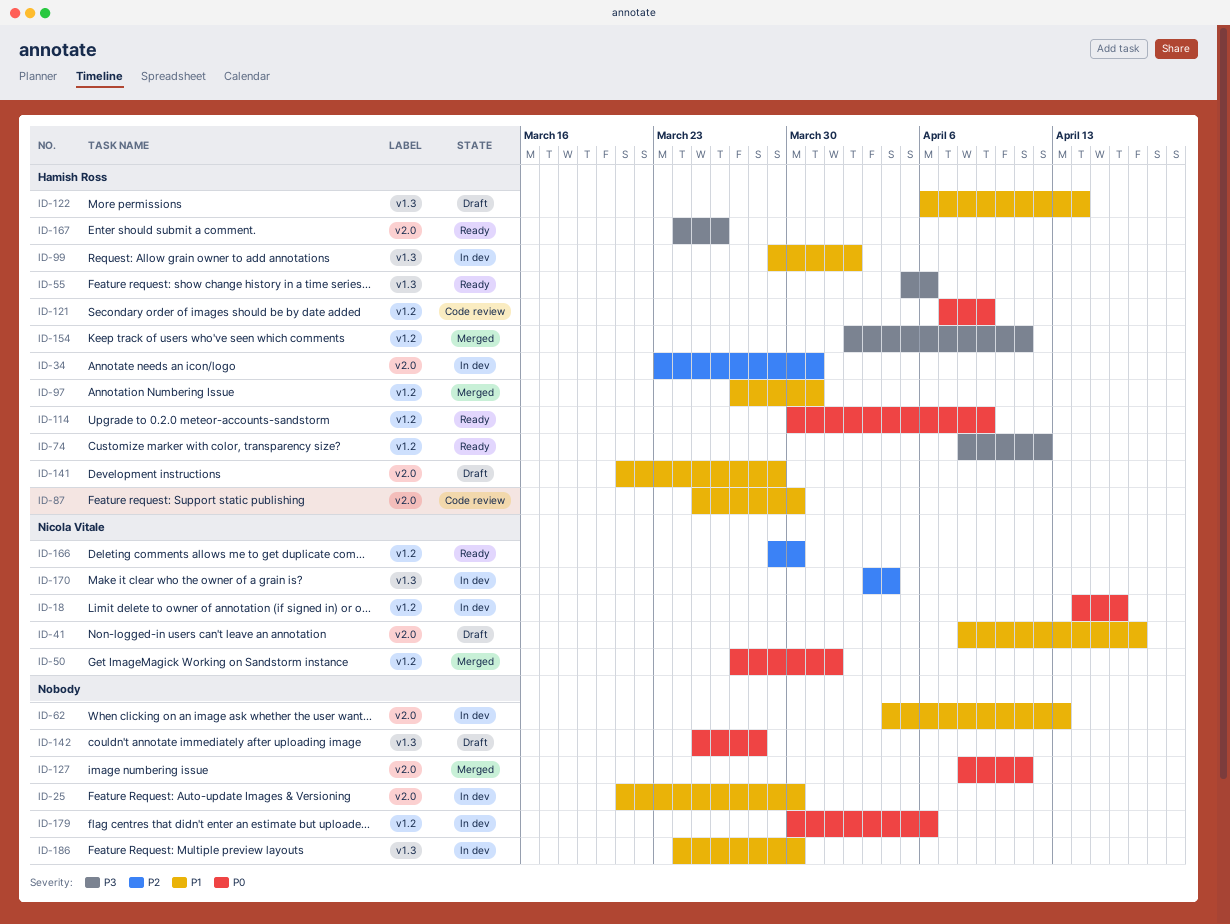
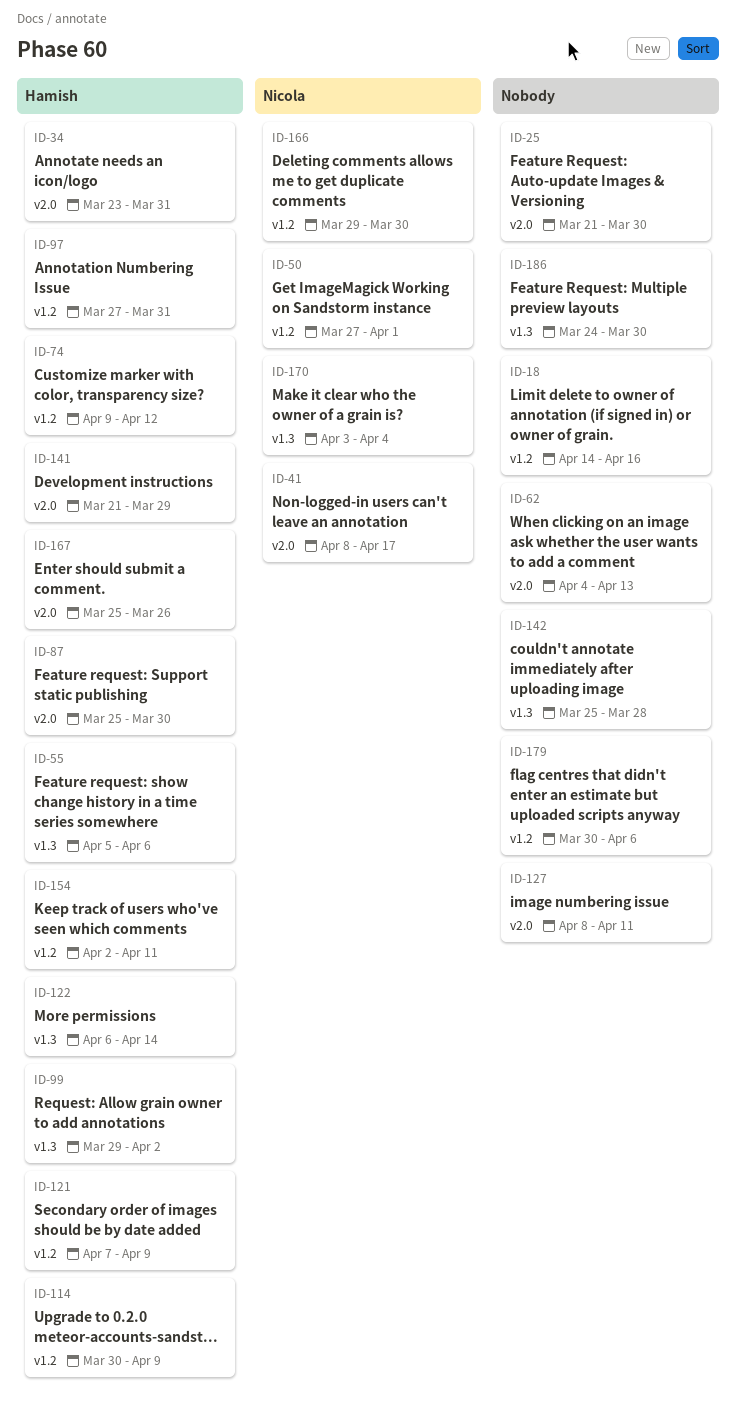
ID-18, owner: Nicola Vitale -> none
ID-74, start: Apr 8 -> Apr 9
ID-167, start: Mar 24 -> Mar 25

